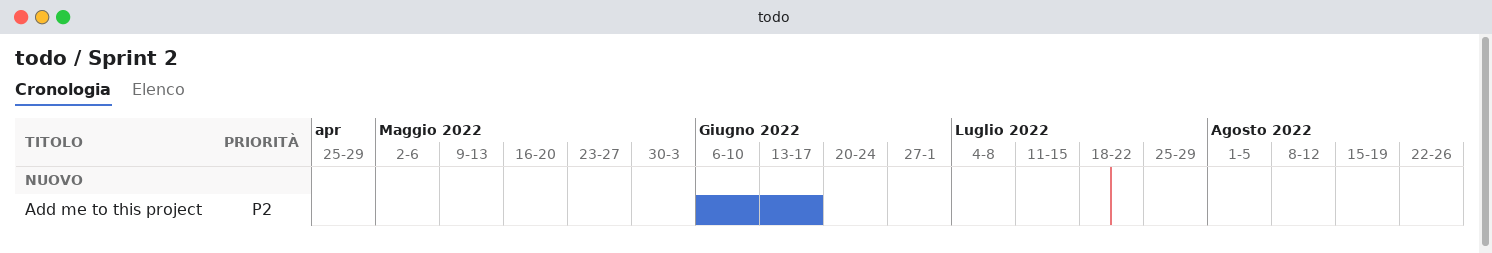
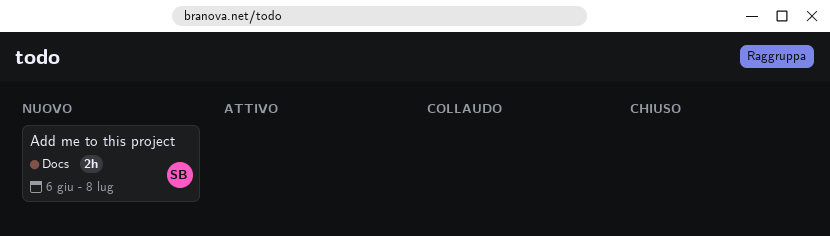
Add me to this project, due: Jun 17 -> Jul 8

